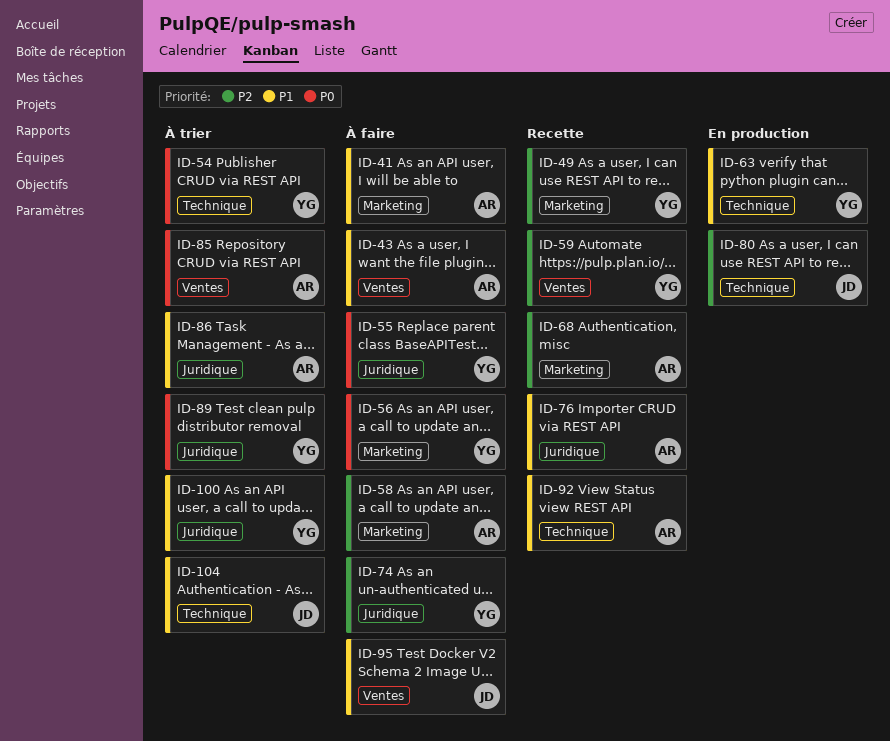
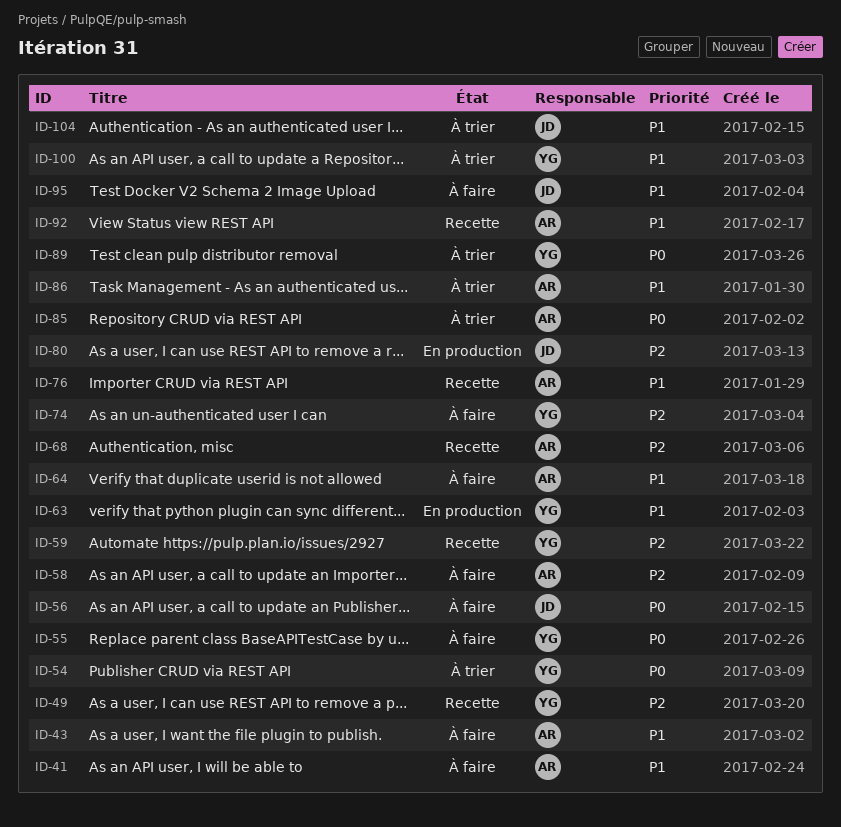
ID-56, owner: YG -> JD
ID-64: none -> present

